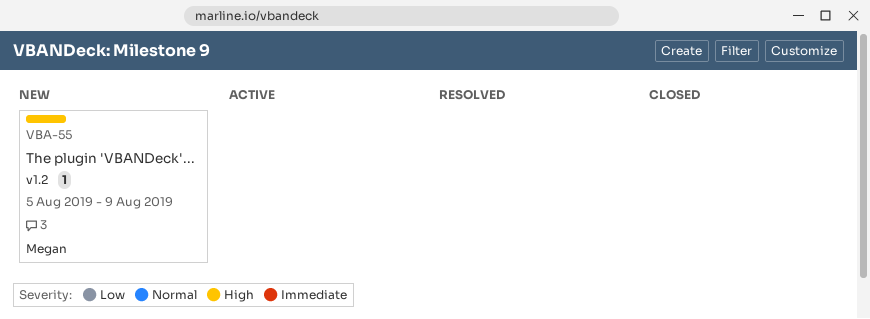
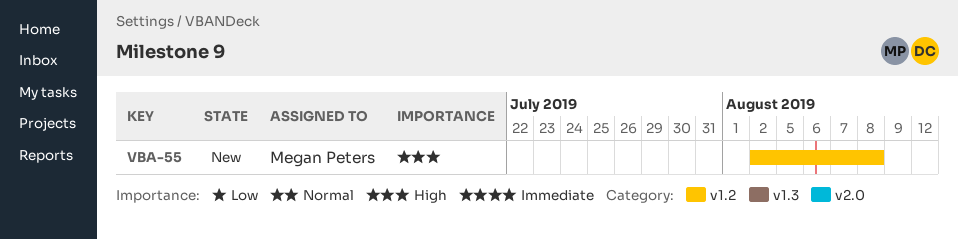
VBA-55, start: Aug 5 -> Aug 2
VBA-55, due: Aug 9 -> Aug 8

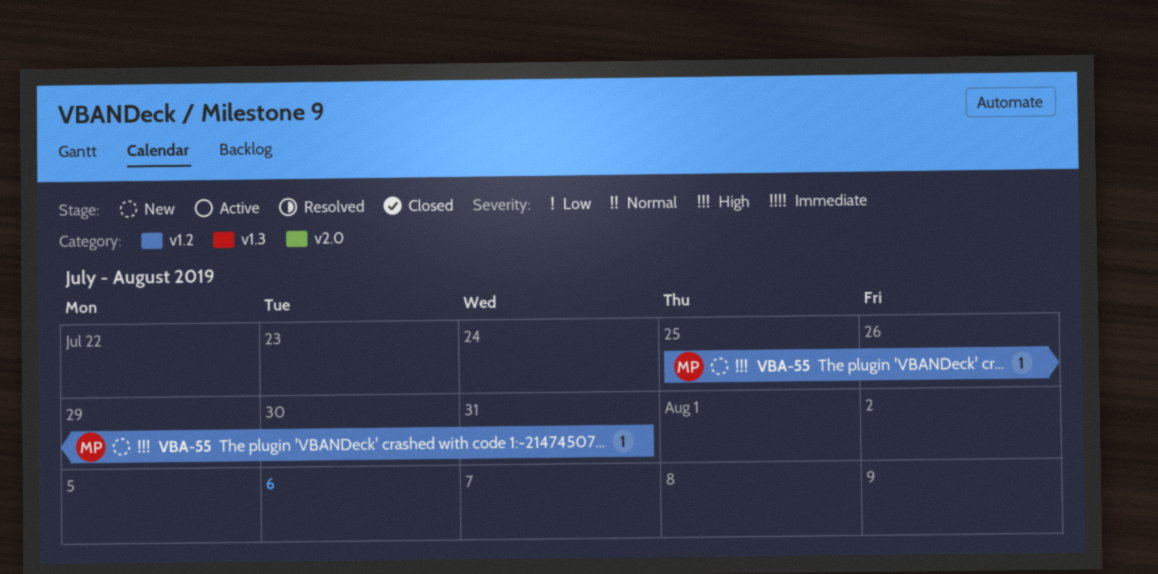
VBA-55, start: Aug 2 -> Jul 25
VBA-55, due: Aug 8 -> Jul 31

